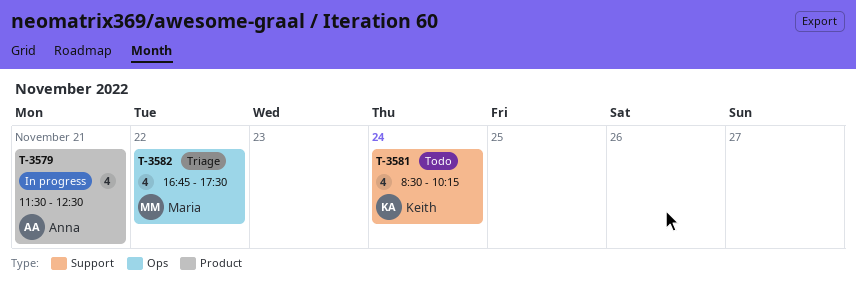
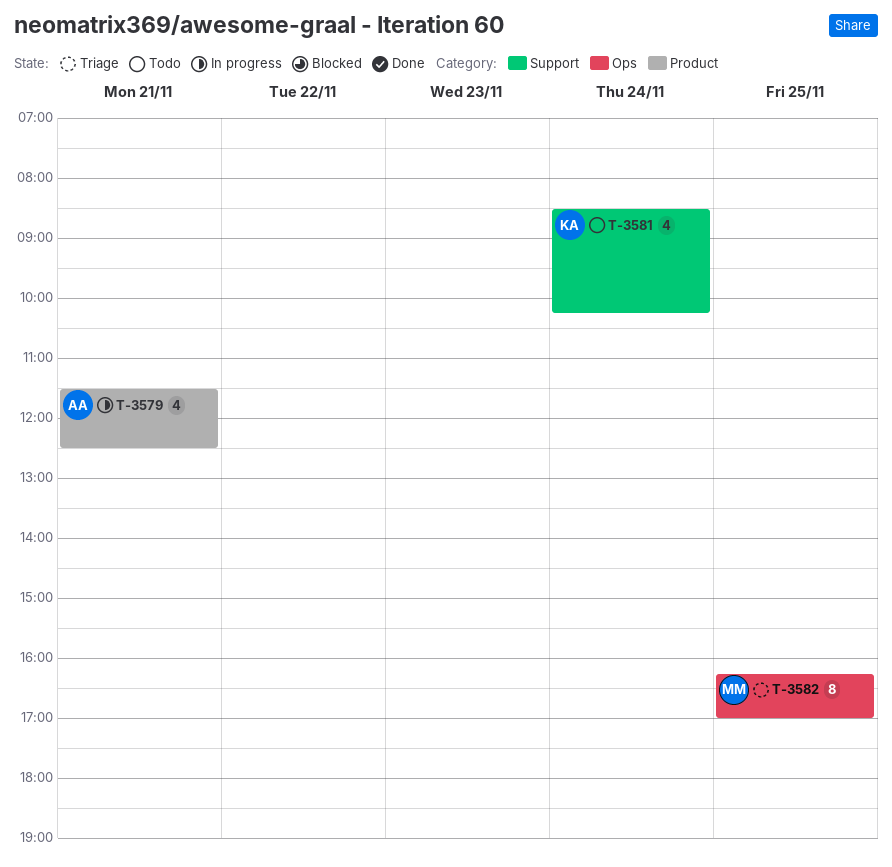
T-3582, estimate: 4 -> 8
T-3582, day: Nov 22 -> Nov 25
T-3582, begins: 16:45 -> 16:15
T-3582, ends: 17:30 -> 17:00

